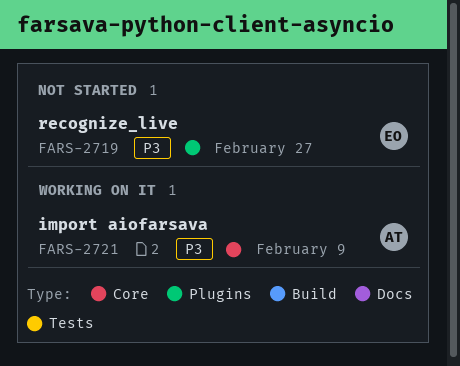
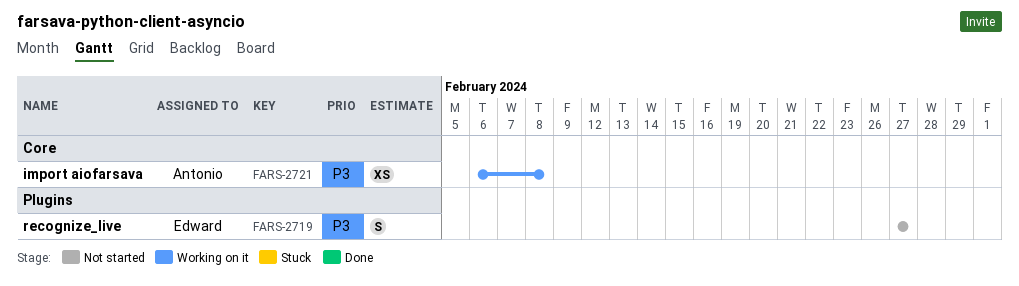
FARS-2721, due: Feb 9 -> Feb 8

